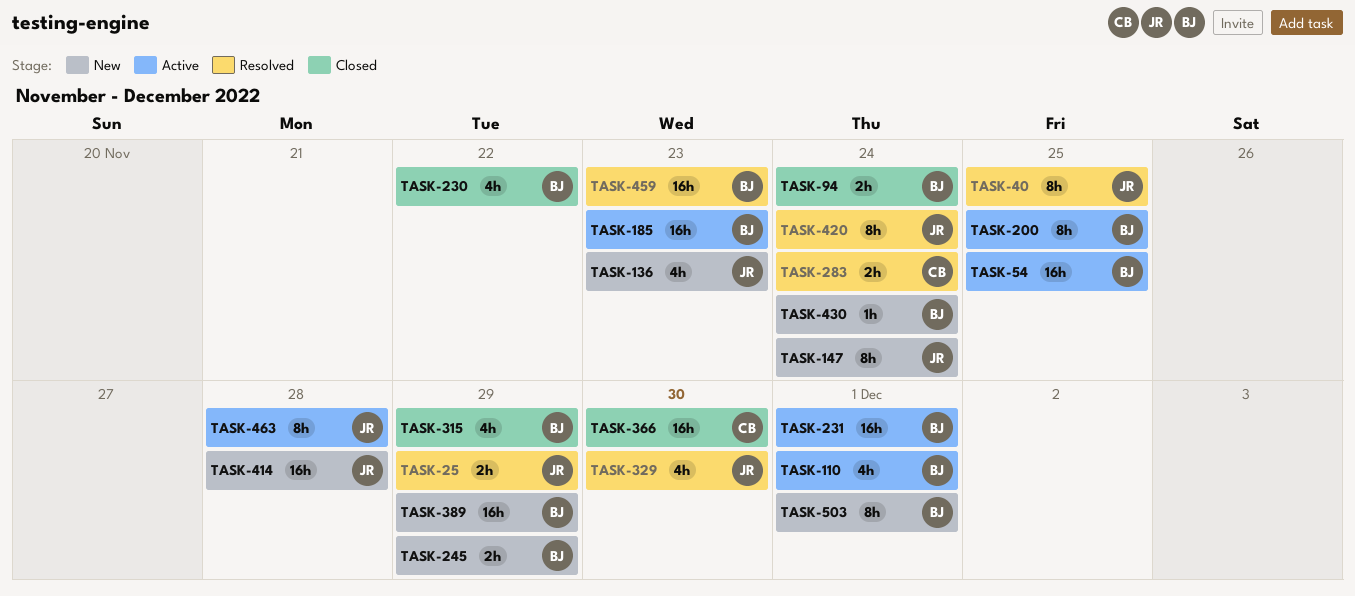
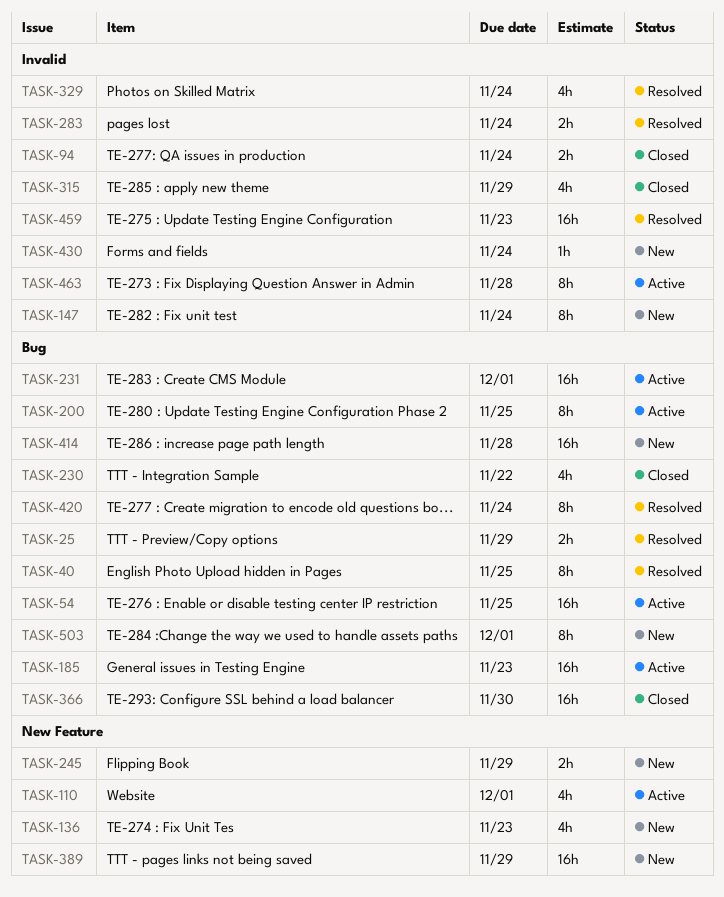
TASK-329, due: Nov 30 -> Nov 24

